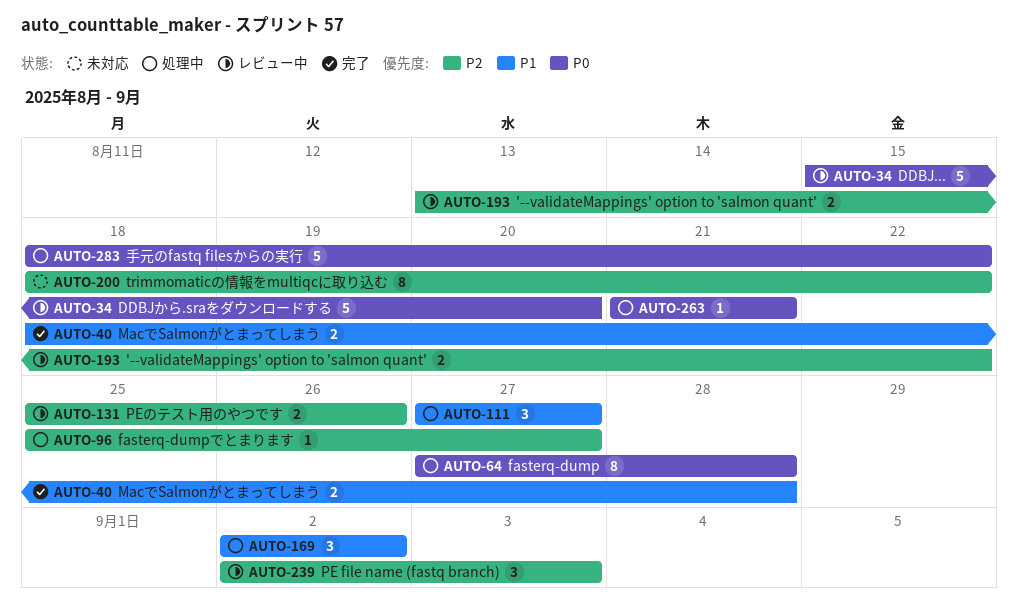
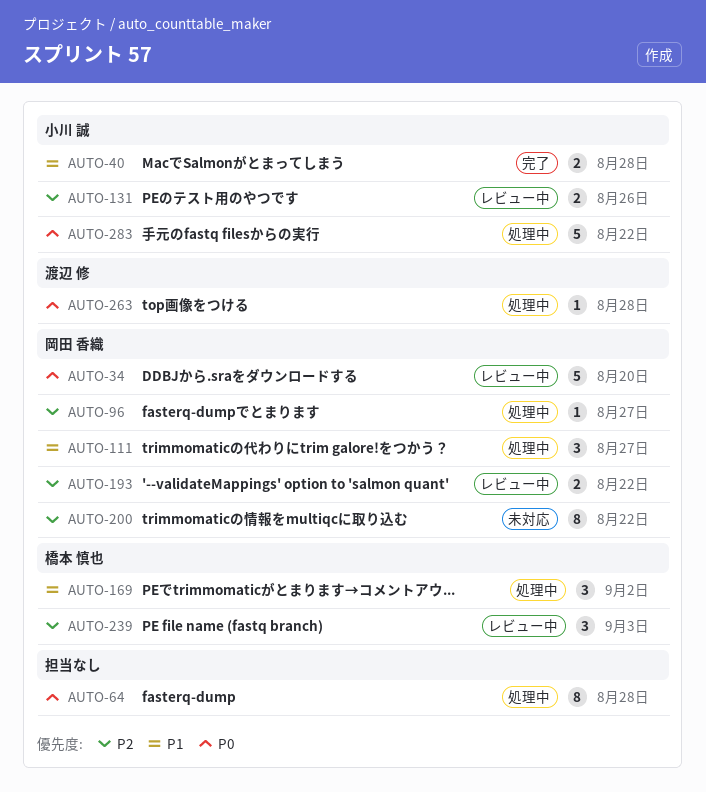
AUTO-263, due: Aug 21 -> Aug 28

